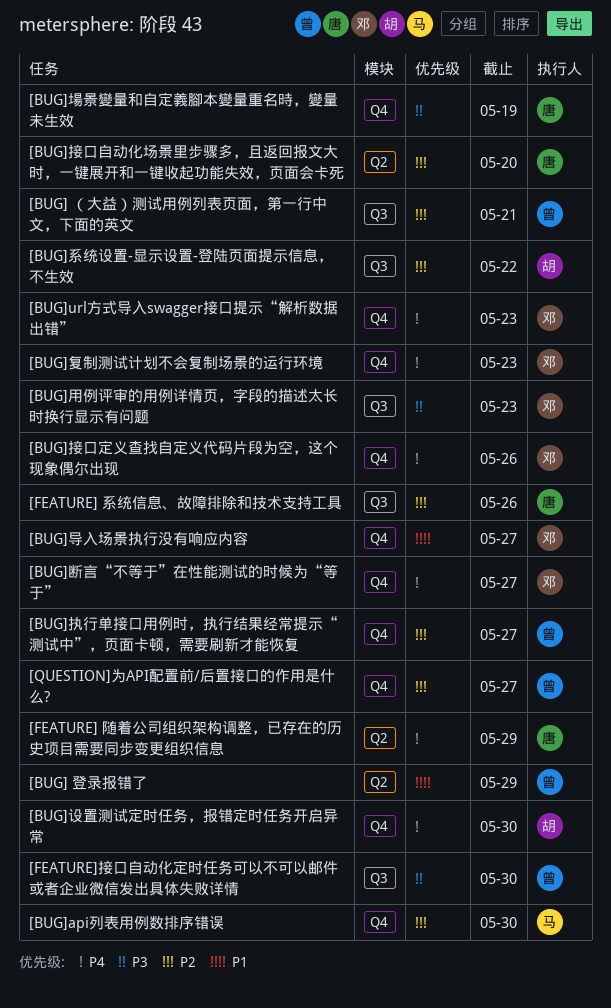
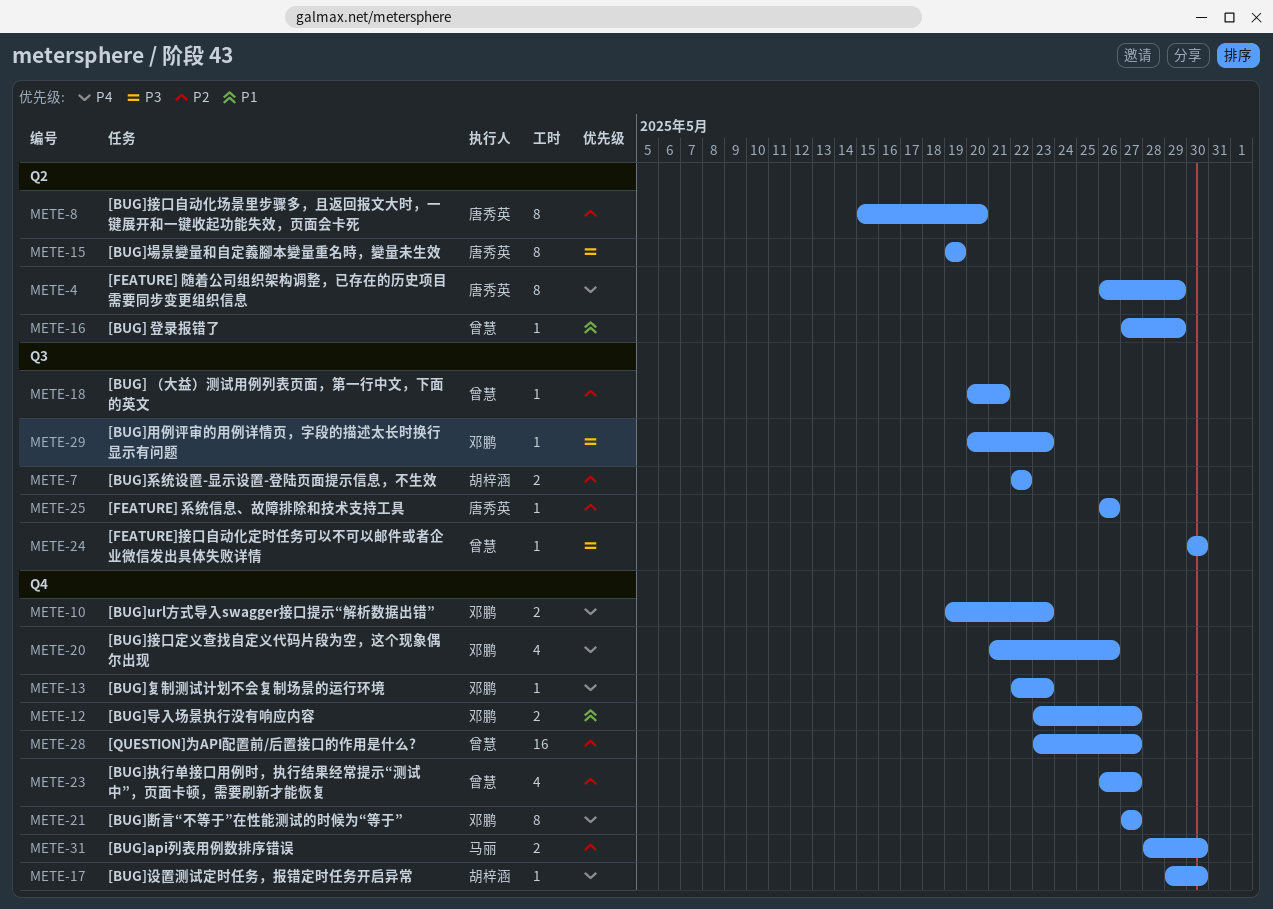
[BUG]場景變量和自定義腳本變量重名時，變量未生效, label: Q4 -> Q2

